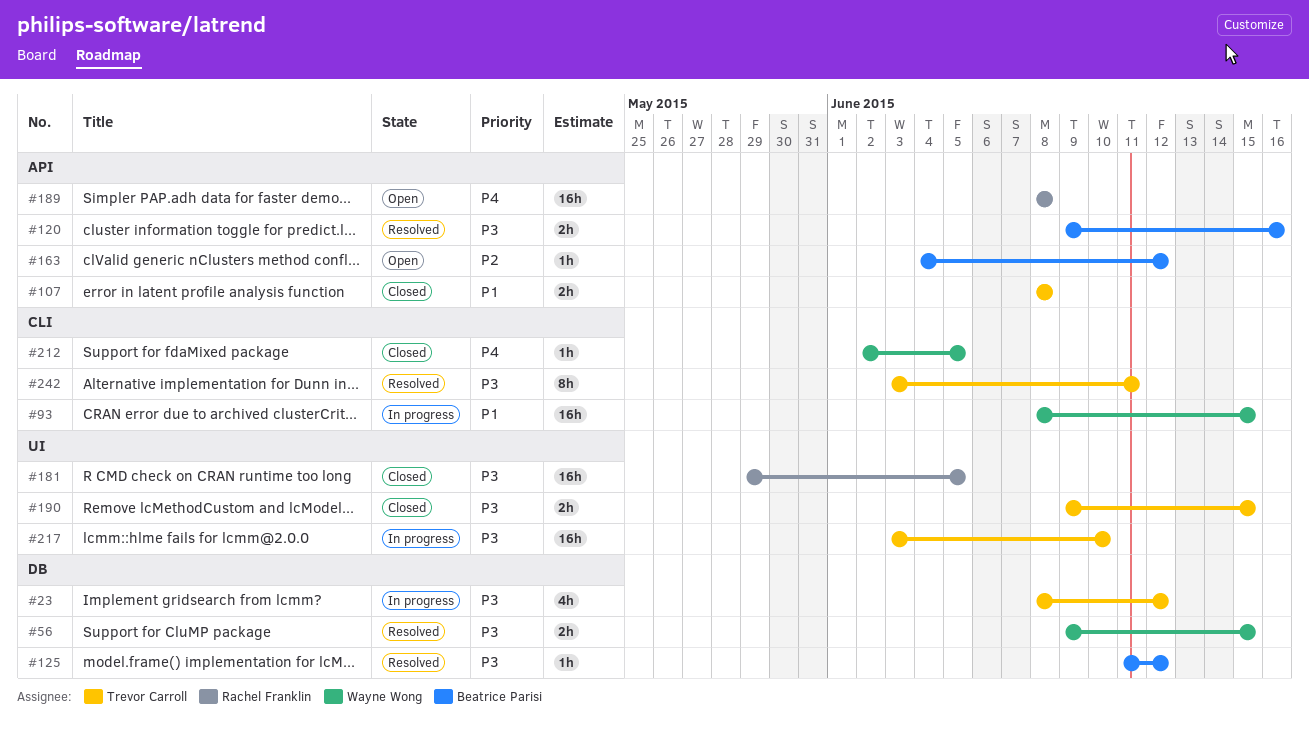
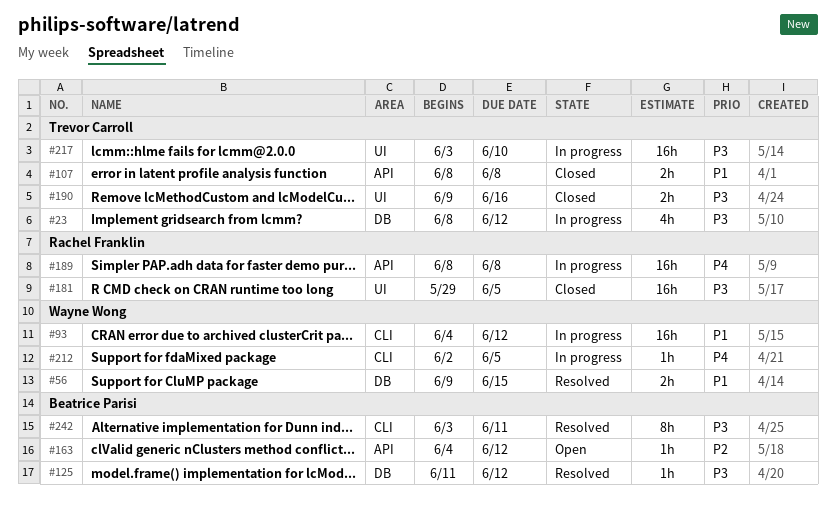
#56, priority: P3 -> P1
#93, start: Jun 8 -> Jun 4
#93, due: Jun 15 -> Jun 12
#120: present -> none
#189, status: Open -> In progress
#190, due: Jun 15 -> Jun 16
#212, status: Closed -> In progress
#242, owner: Trevor Carroll -> Beatrice Parisi

